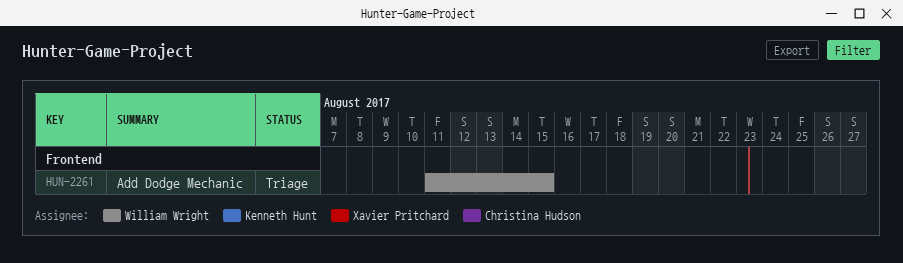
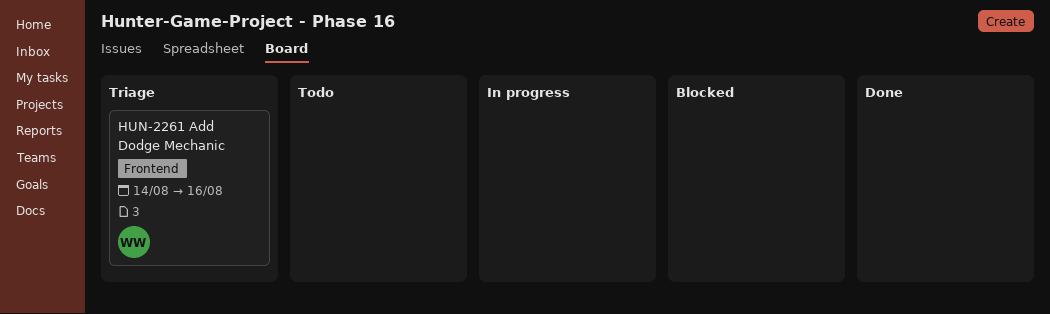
HUN-2261, start: Aug 11 -> Aug 14
HUN-2261, due: Aug 15 -> Aug 16

